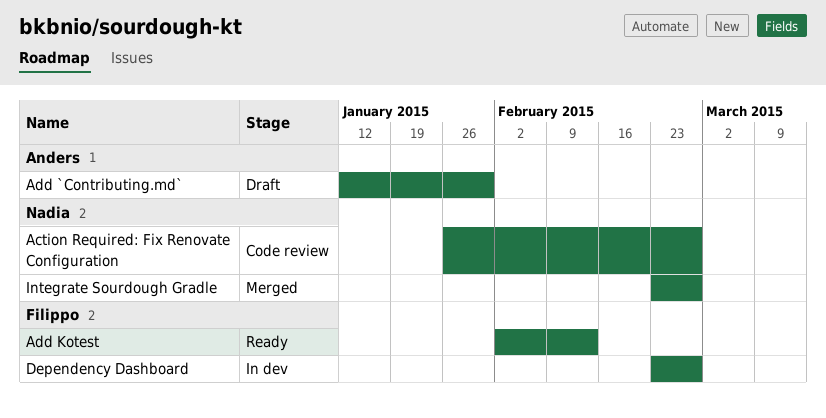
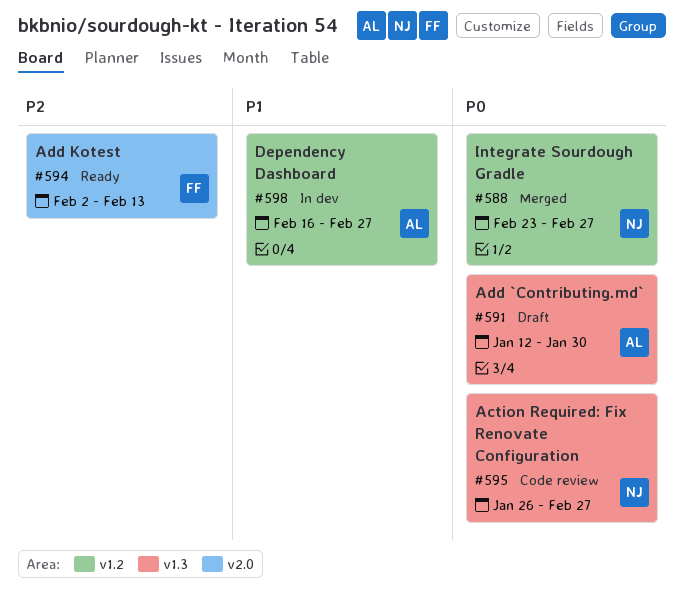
Dependency Dashboard, owner: Filippo -> Anders
Dependency Dashboard, start: Feb 23 -> Feb 16

